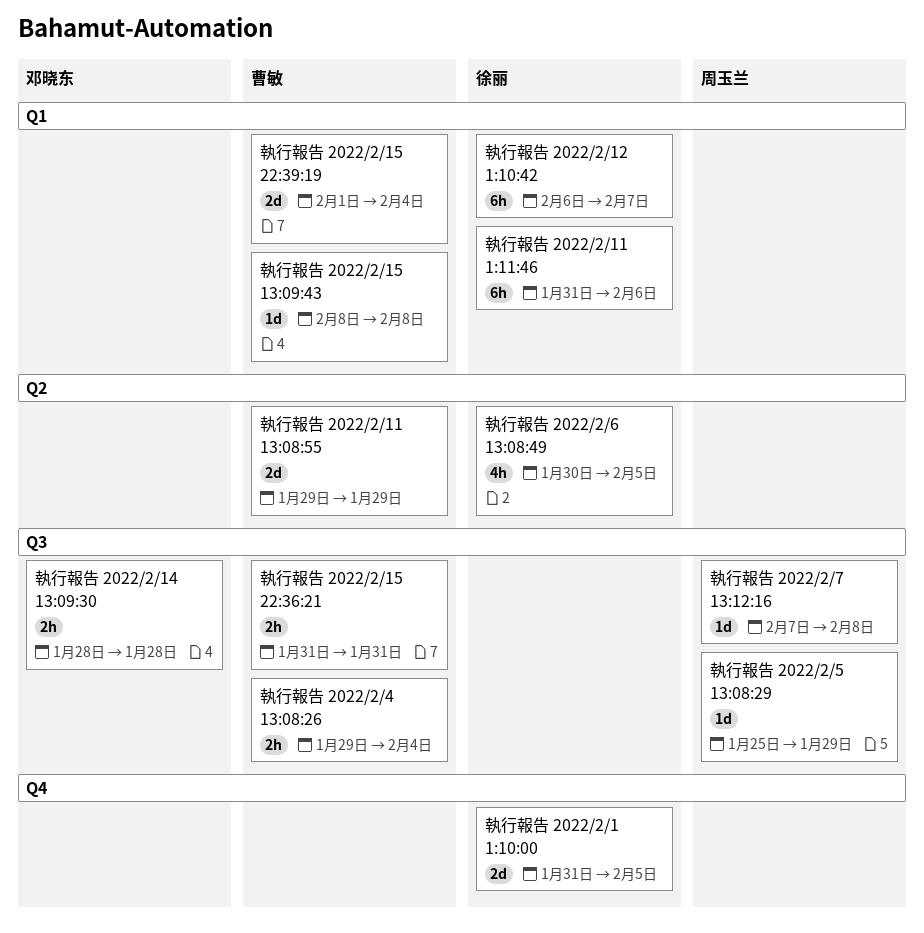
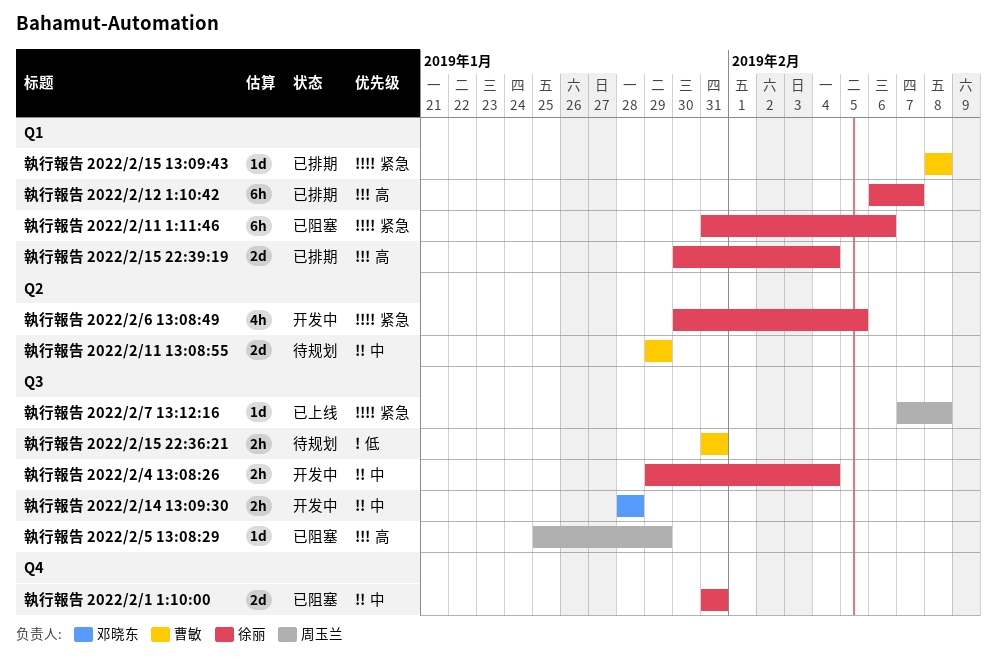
執行報告 2022/2/1 1:10:00, due: Feb 5 -> Jan 31
執行報告 2022/2/15 22:39:19, owner: 曹敏 -> 徐丽
執行報告 2022/2/15 22:39:19, start: Feb 1 -> Jan 30
執行報告 2022/2/4 13:08:26, owner: 曹敏 -> 徐丽

